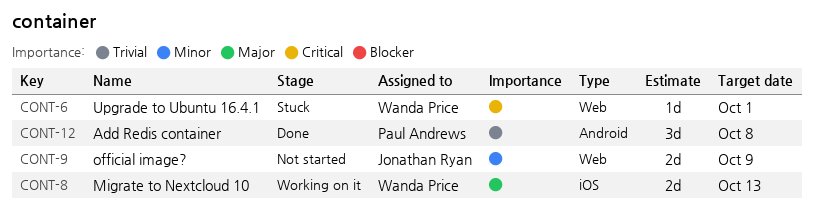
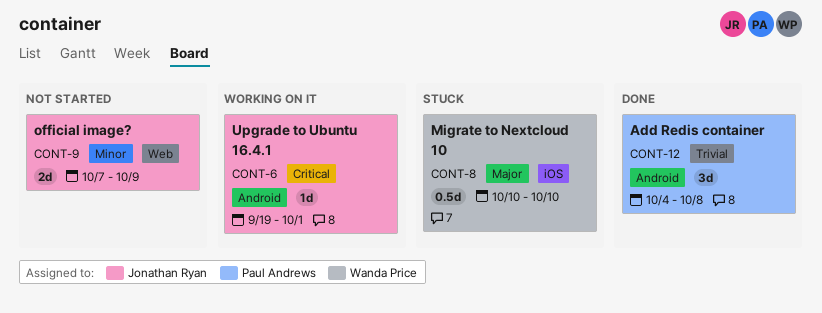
CONT-6, status: Stuck -> Working on it
CONT-6, owner: Wanda Price -> Jonathan Ryan
CONT-6, label: Web -> Android
CONT-8, status: Working on it -> Stuck
CONT-8, estimate: 2d -> 0.5d
CONT-8, due: Oct 13 -> Oct 10

